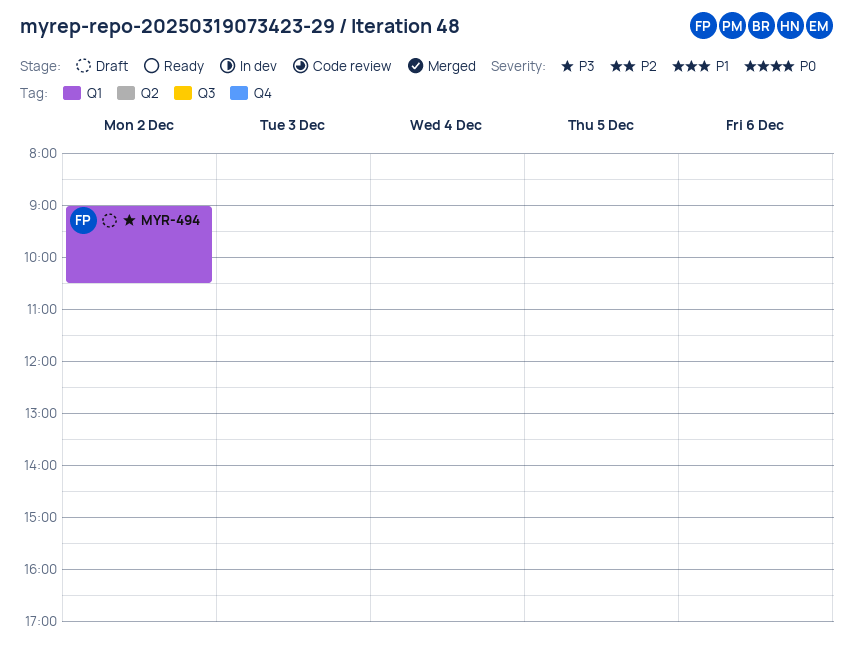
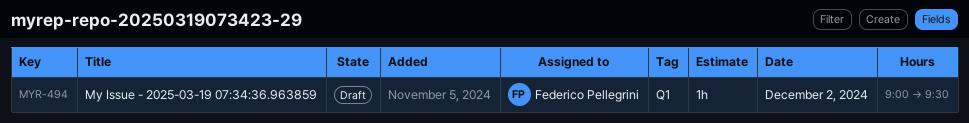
MYR-494, ends: 10:30 -> 09:30

